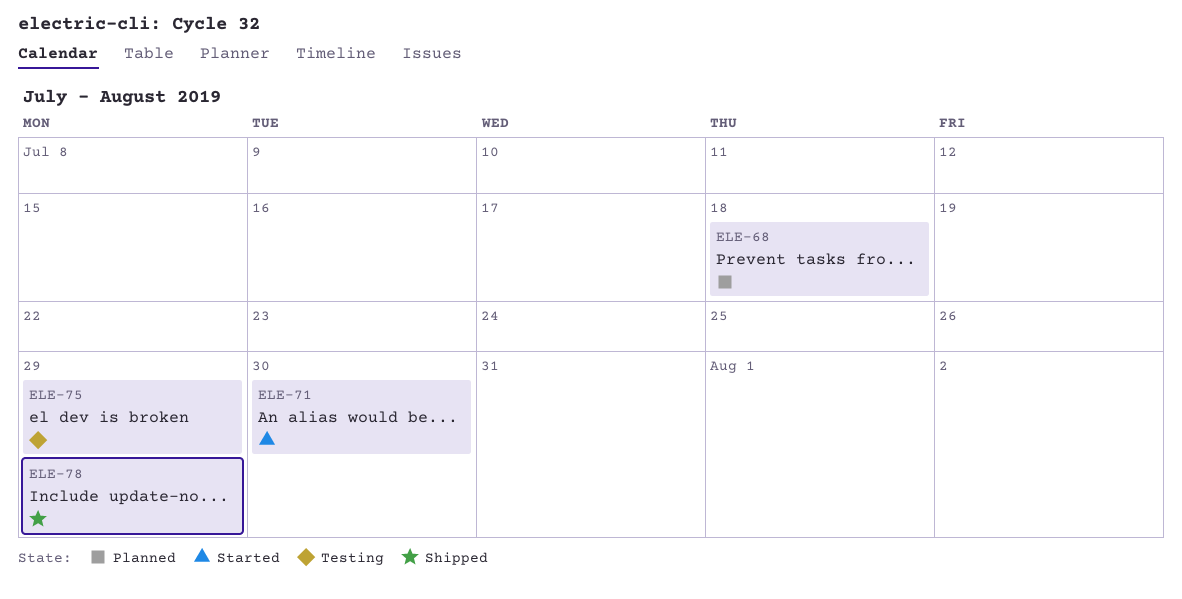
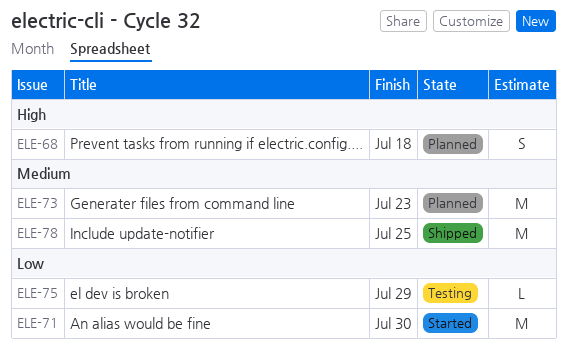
ELE-73: none -> present
ELE-78, due: Jul 29 -> Jul 25

